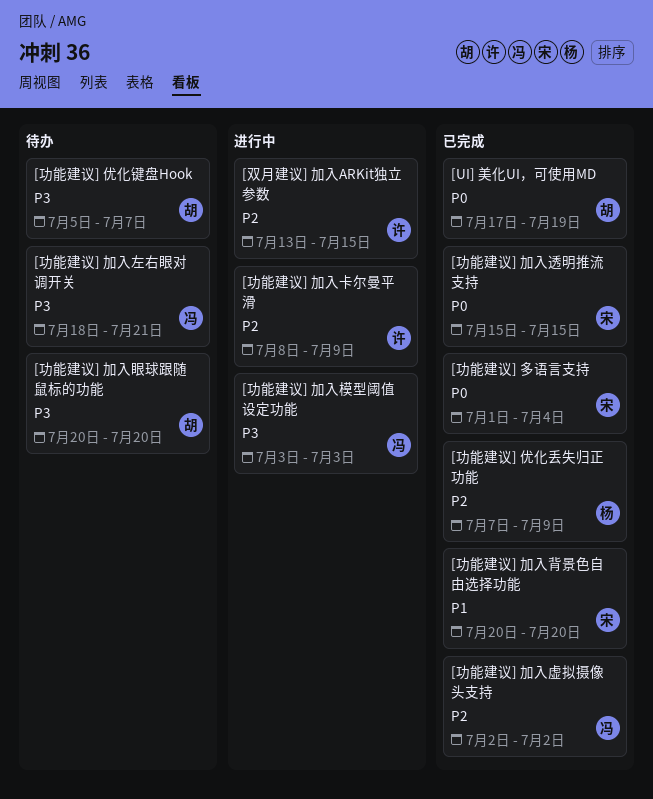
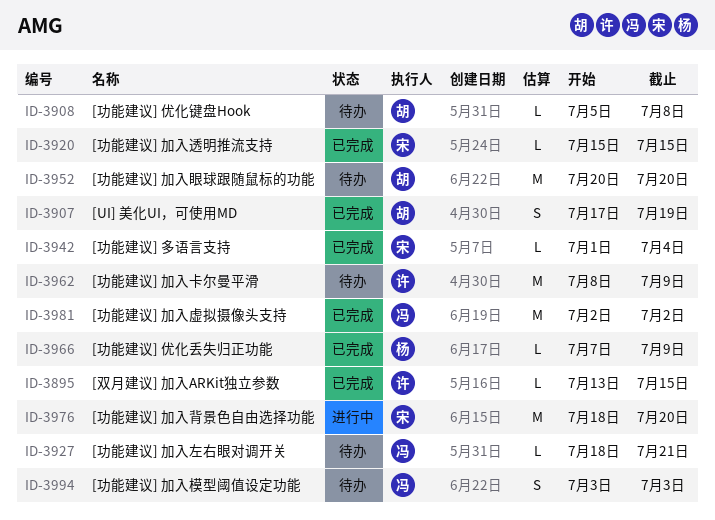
[功能建议] 优化键盘Hook, due: Jul 7 -> Jul 8
[功能建议] 加入卡尔曼平滑, status: 进行中 -> 待办
[功能建议] 加入模型阈值设定功能, status: 进行中 -> 待办
[功能建议] 加入背景色自由选择功能, status: 已完成 -> 进行中
[功能建议] 加入背景色自由选择功能, start: Jul 20 -> Jul 18
[双月建议] 加入ARKit独立参数, status: 进行中 -> 已完成

